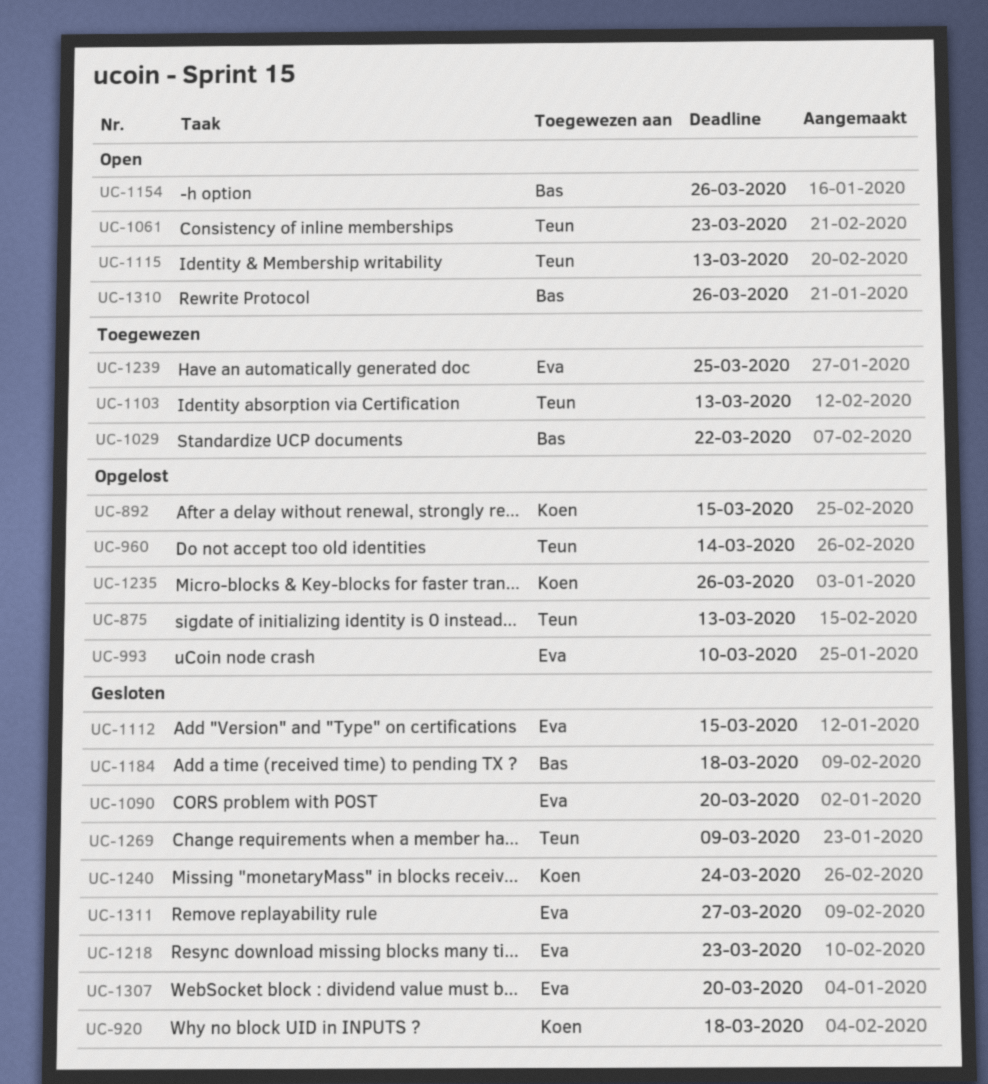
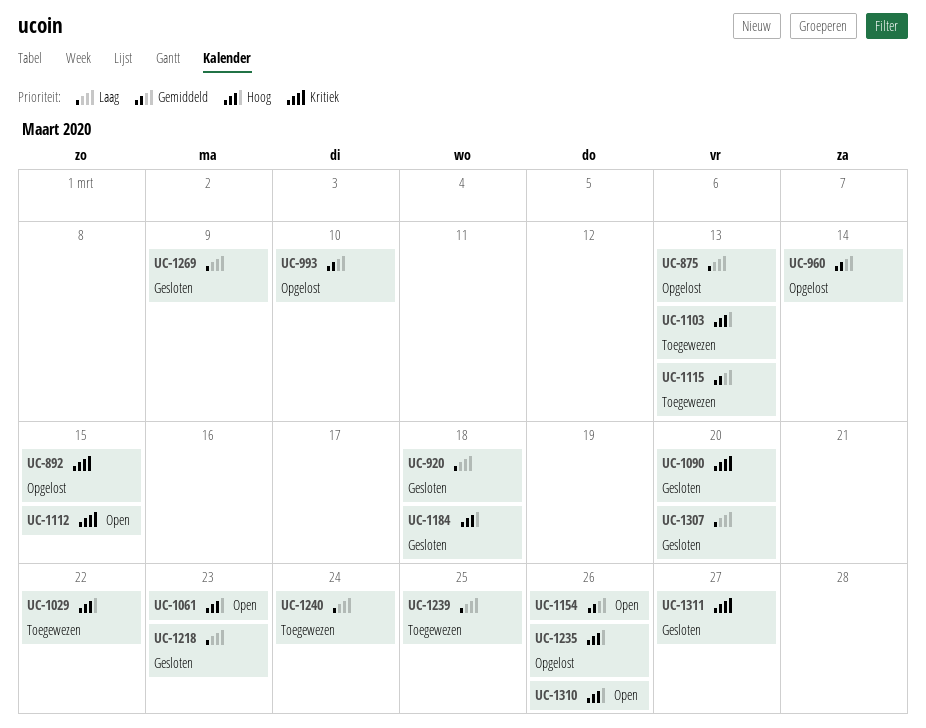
UC-1112, status: Gesloten -> Open
UC-1115, status: Open -> Toegewezen
UC-1240, status: Gesloten -> Toegewezen

